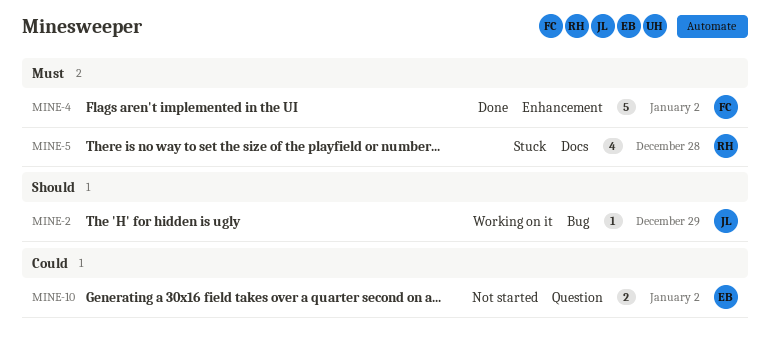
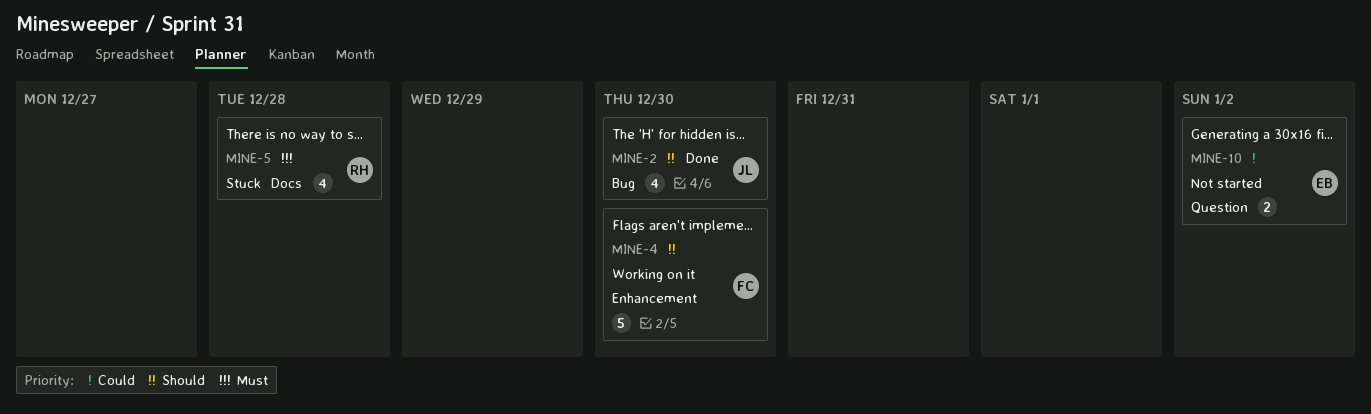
MINE-2, status: Working on it -> Done
MINE-2, estimate: 1 -> 4
MINE-2, due: Dec 29 -> Dec 30
MINE-4, status: Done -> Working on it
MINE-4, priority: Must -> Should
MINE-4, due: Jan 2 -> Dec 30

